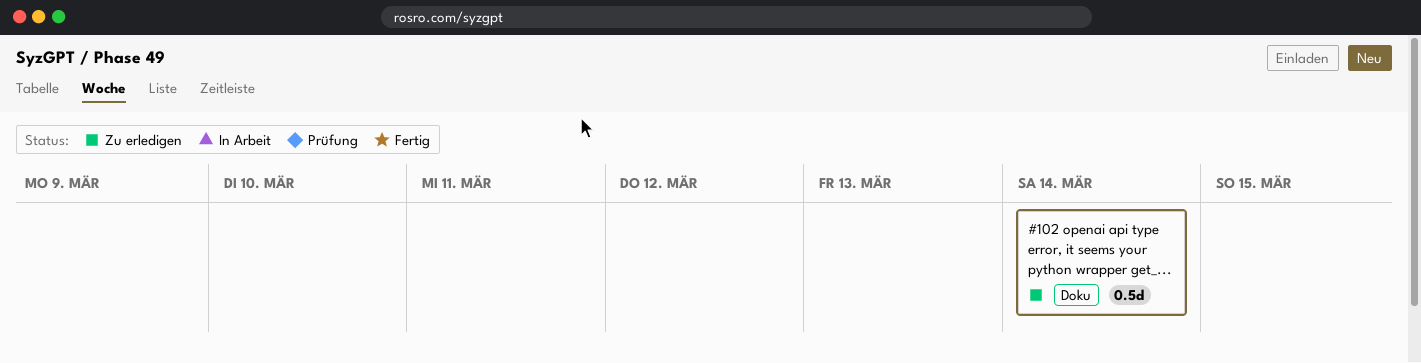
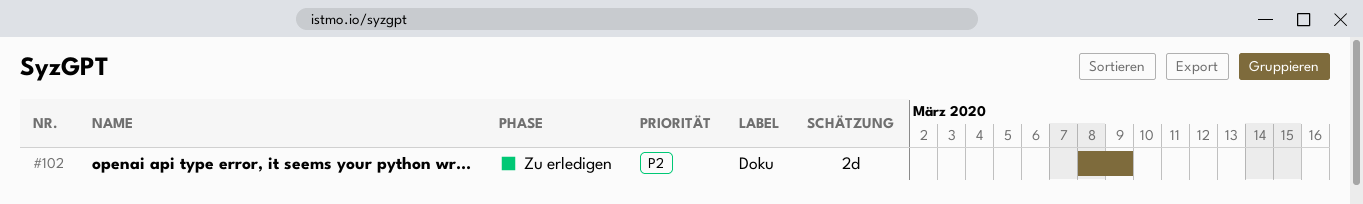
#102, estimate: 0.5d -> 2d
#102, due: Mar 14 -> Mar 9

